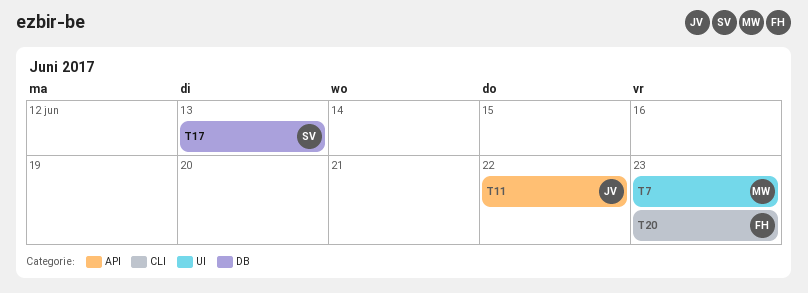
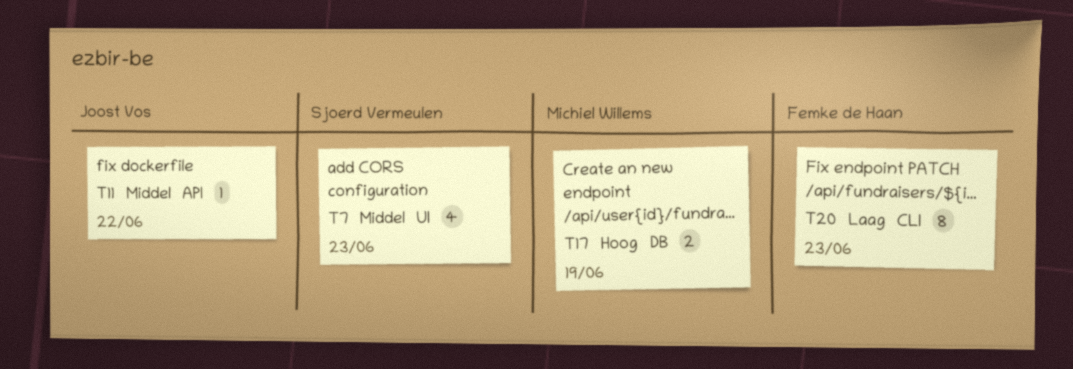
T7, owner: Michiel Willems -> Sjoerd Vermeulen
T17, owner: Sjoerd Vermeulen -> Michiel Willems
T17, due: Jun 13 -> Jun 19

